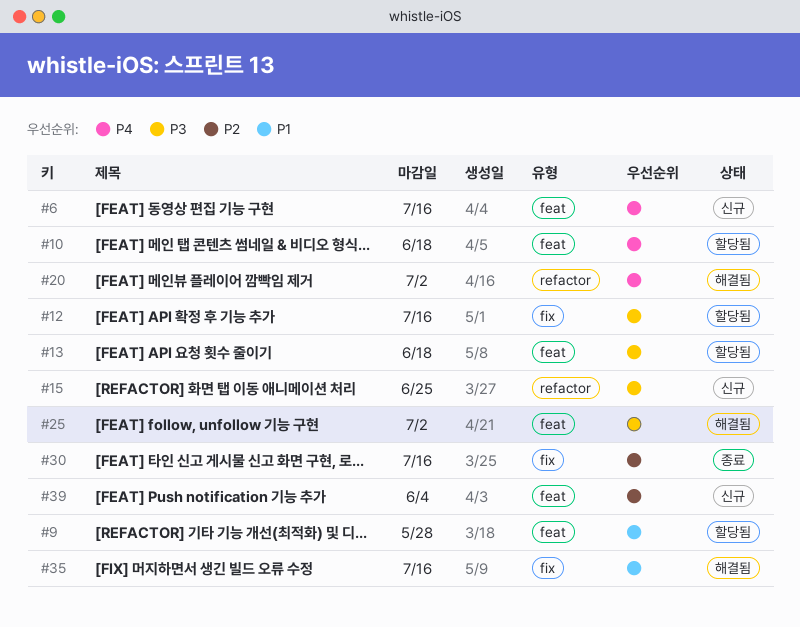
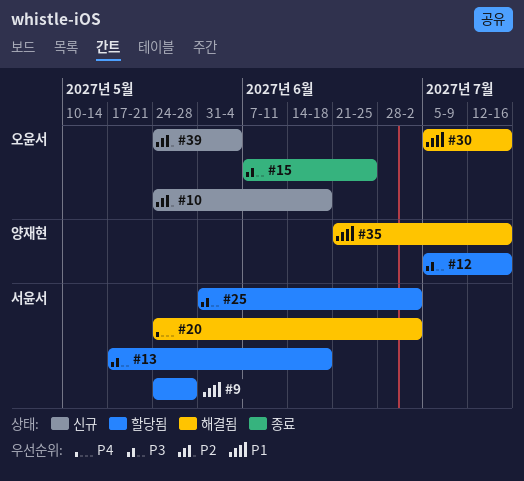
#6: present -> none
#10, status: 할당됨 -> 신규
#10, priority: P4 -> P2
#15, status: 신규 -> 종료
#25, status: 해결됨 -> 할당됨
#30, status: 종료 -> 해결됨
#30, priority: P2 -> P1

